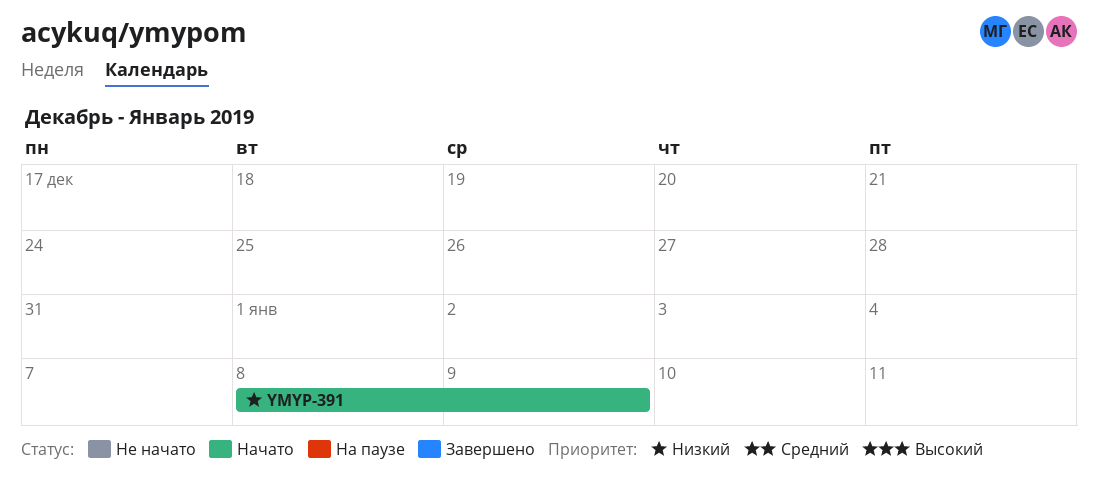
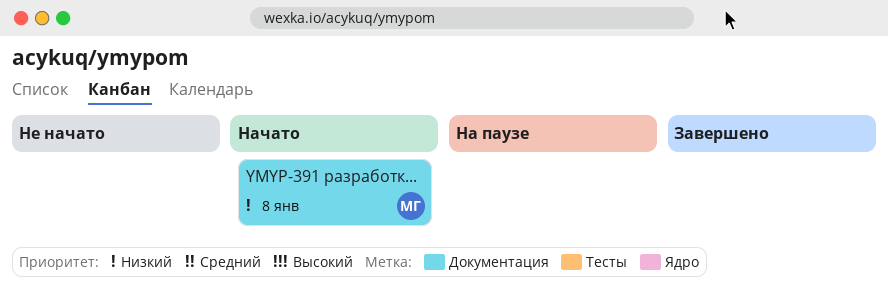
YMYP-391, due: Jan 9 -> Jan 8

